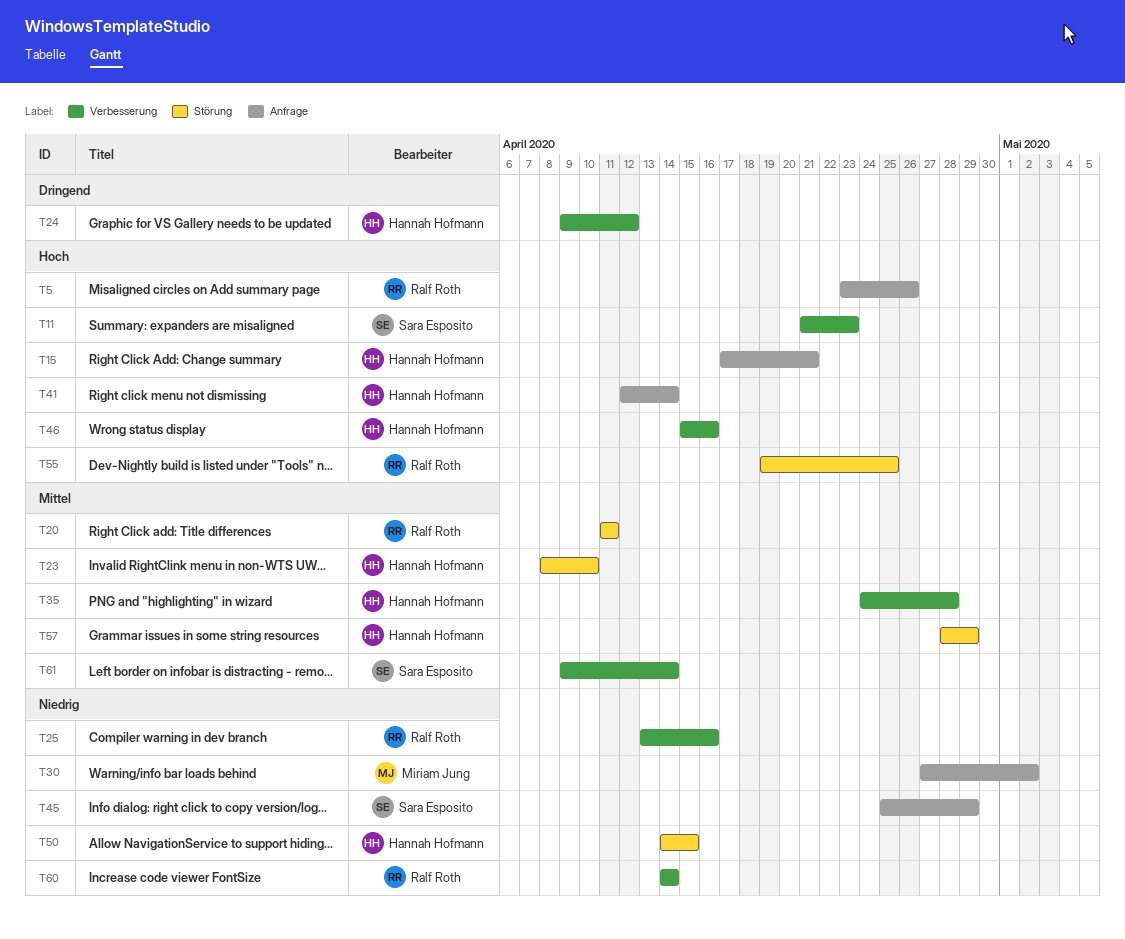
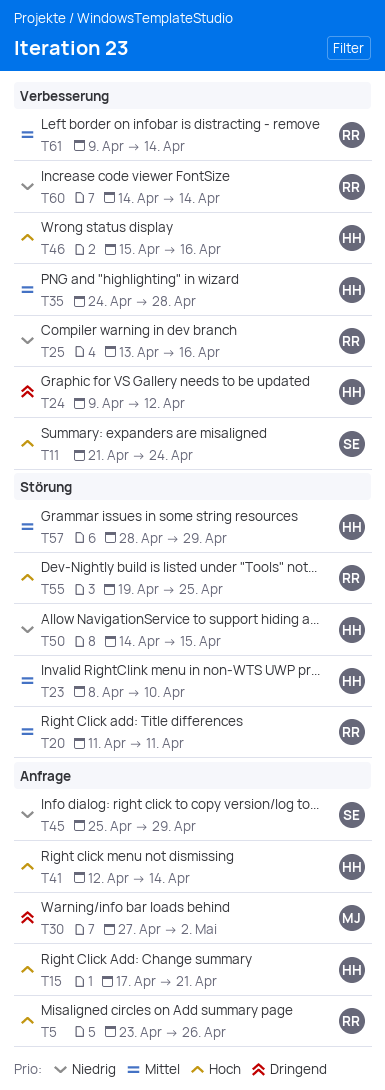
T11, due: Apr 23 -> Apr 24
T30, priority: Niedrig -> Dringend
T61, owner: Sara Esposito -> Ralf Roth

